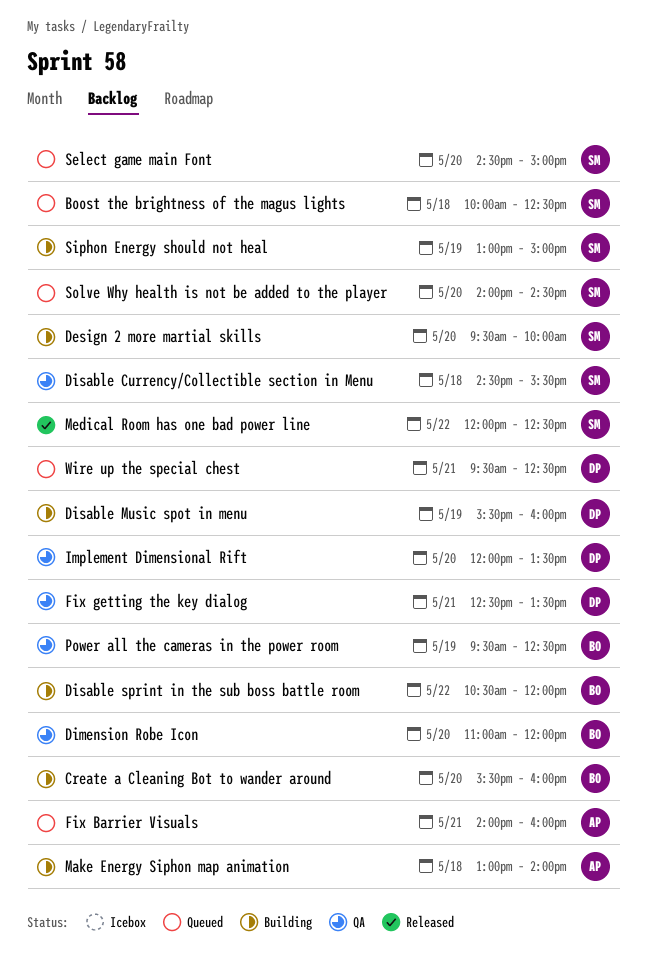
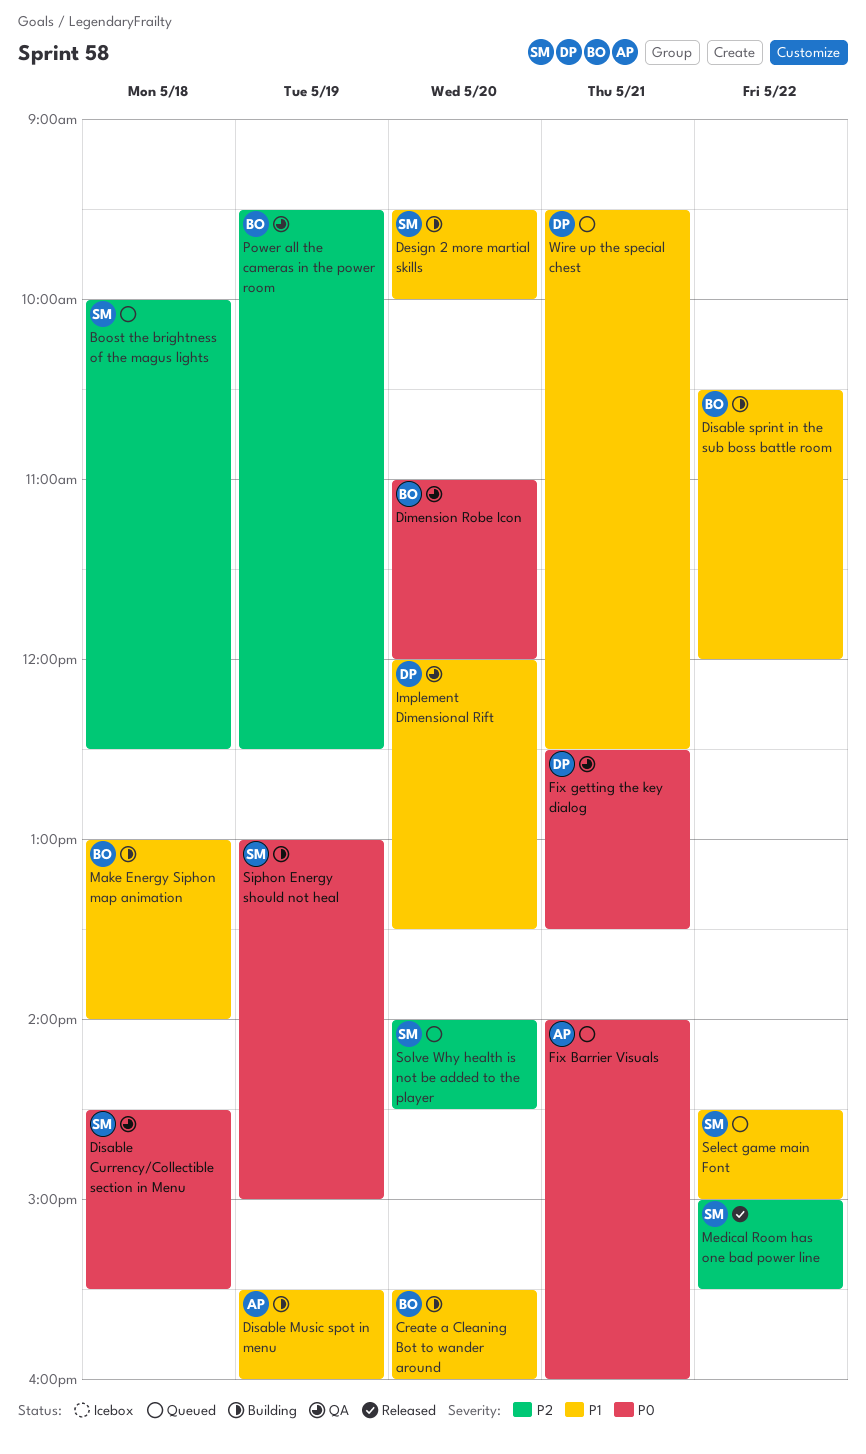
Disable Music spot in menu, owner: DP -> AP
Make Energy Siphon map animation, owner: AP -> BO
Medical Room has one bad power line, begins: 12:00 -> 15:00
Medical Room has one bad power line, ends: 12:30 -> 15:30
Select game main Font, day: May 20 -> May 22

